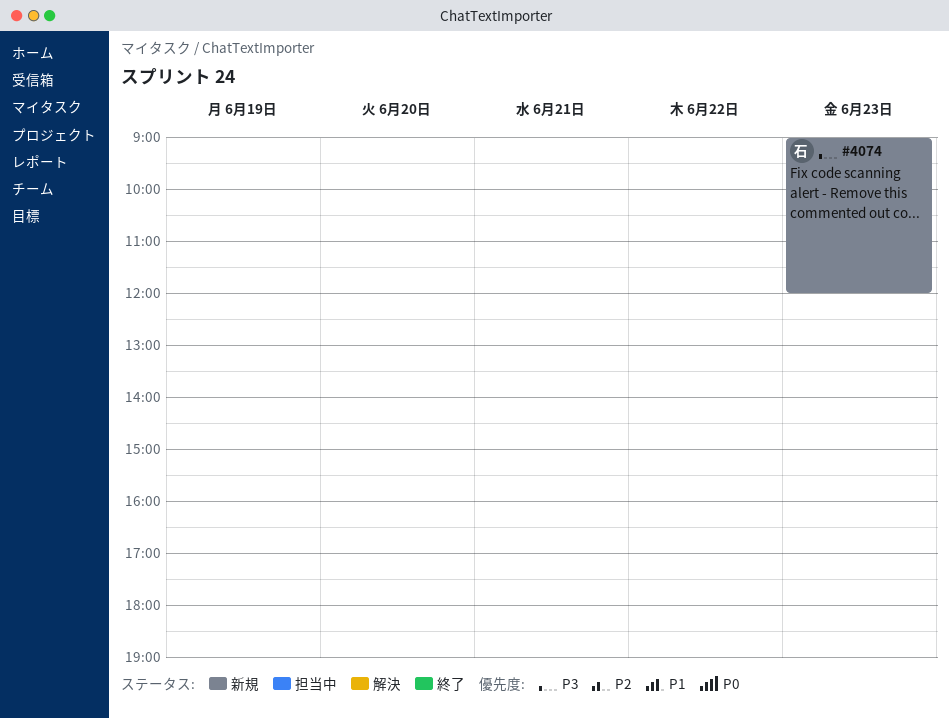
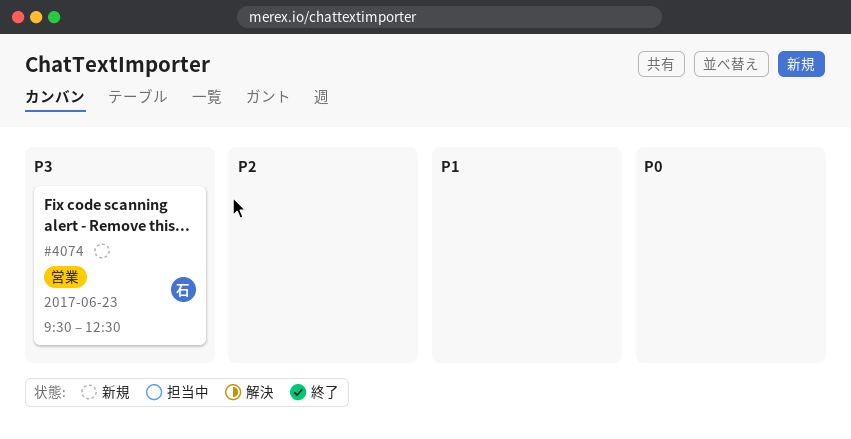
#4074, begins: 09:00 -> 09:30
#4074, ends: 12:00 -> 12:30

